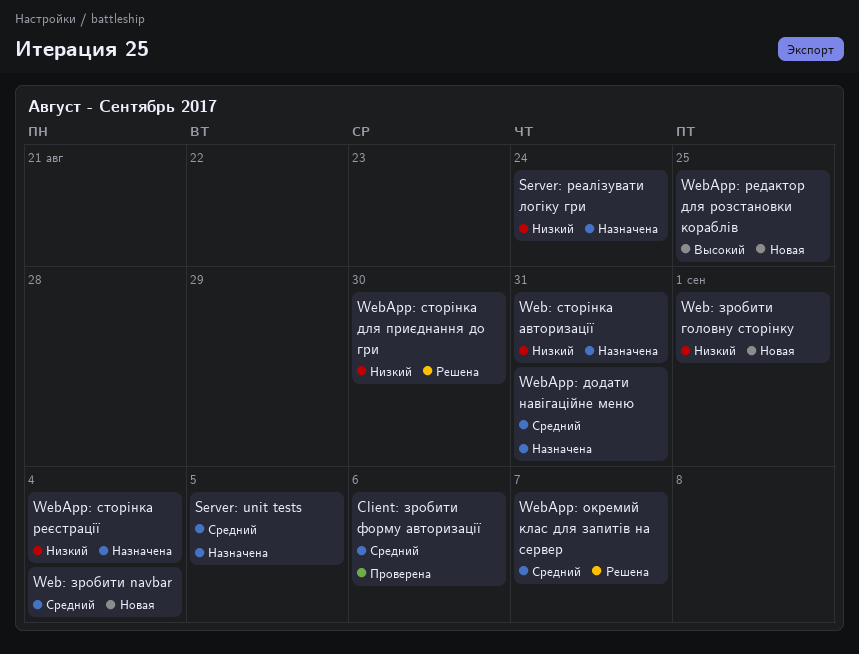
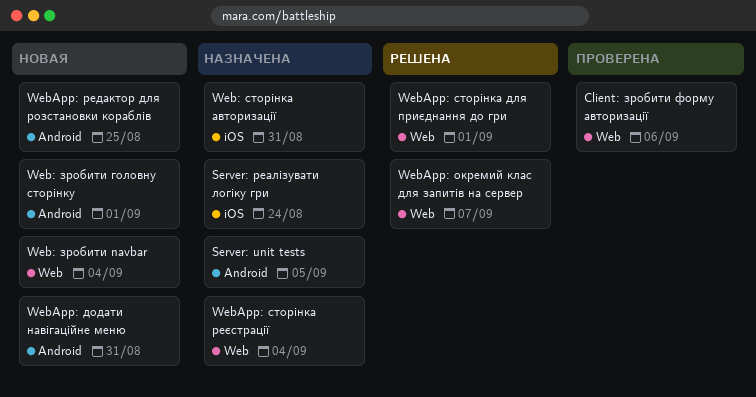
WebApp: додати навігаційне меню, status: Назначена -> Новая
WebApp: сторінка для приєднання до гри, due: Aug 30 -> Sep 1

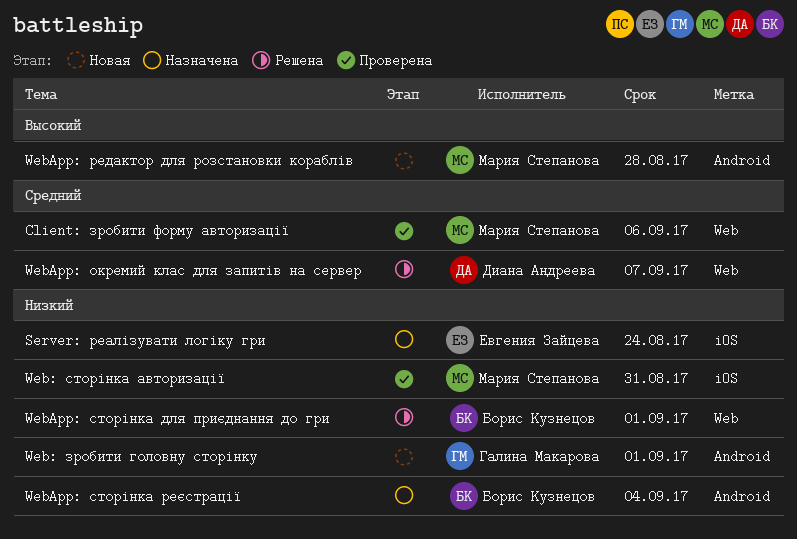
Server: unit tests: present -> none
Web: зробити navbar: present -> none
Web: сторінка авторизації, status: Назначена -> Проверена
WebApp: додати навігаційне меню: present -> none
WebApp: редактор для розстановки кораблів, due: Aug 25 -> Aug 28
WebApp: сторінка реєстрації, label: Web -> Android

